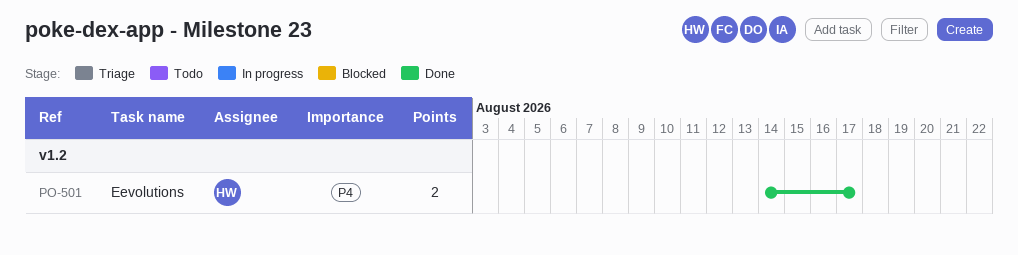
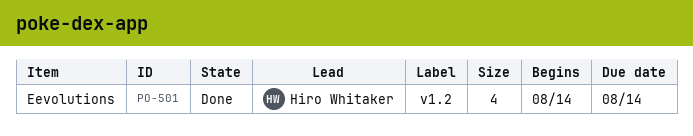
PO-501, estimate: 2 -> 4
PO-501, due: Aug 17 -> Aug 14

